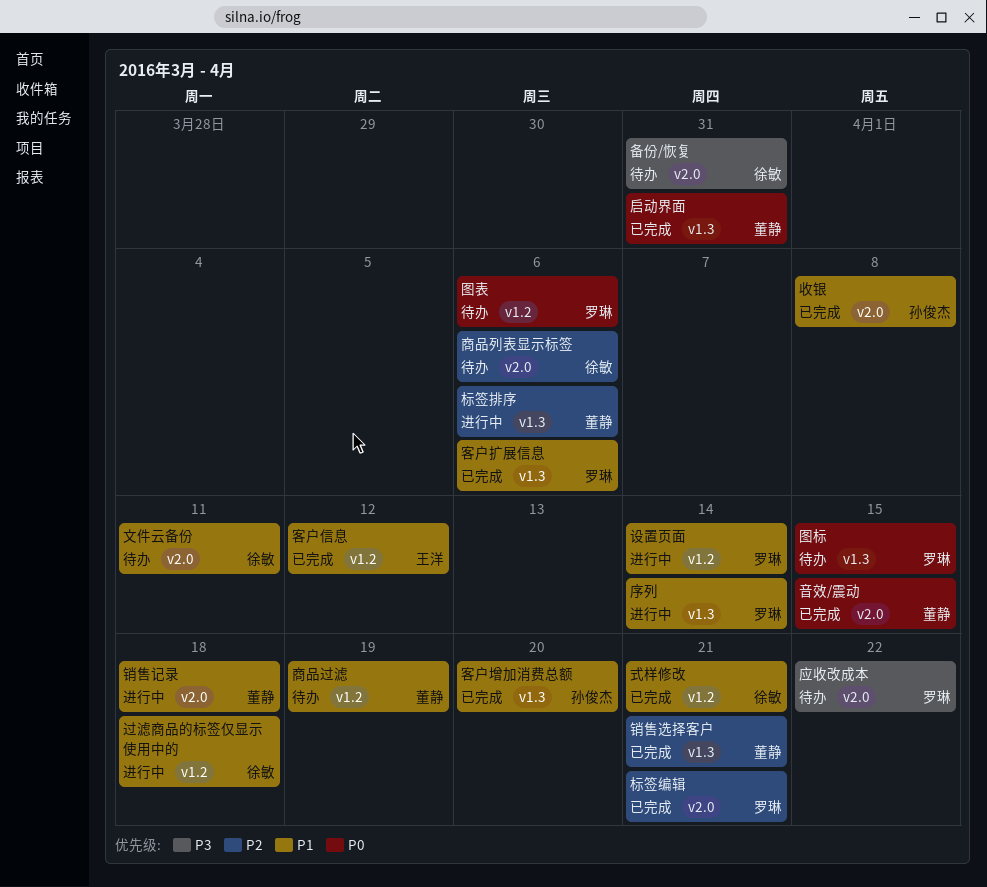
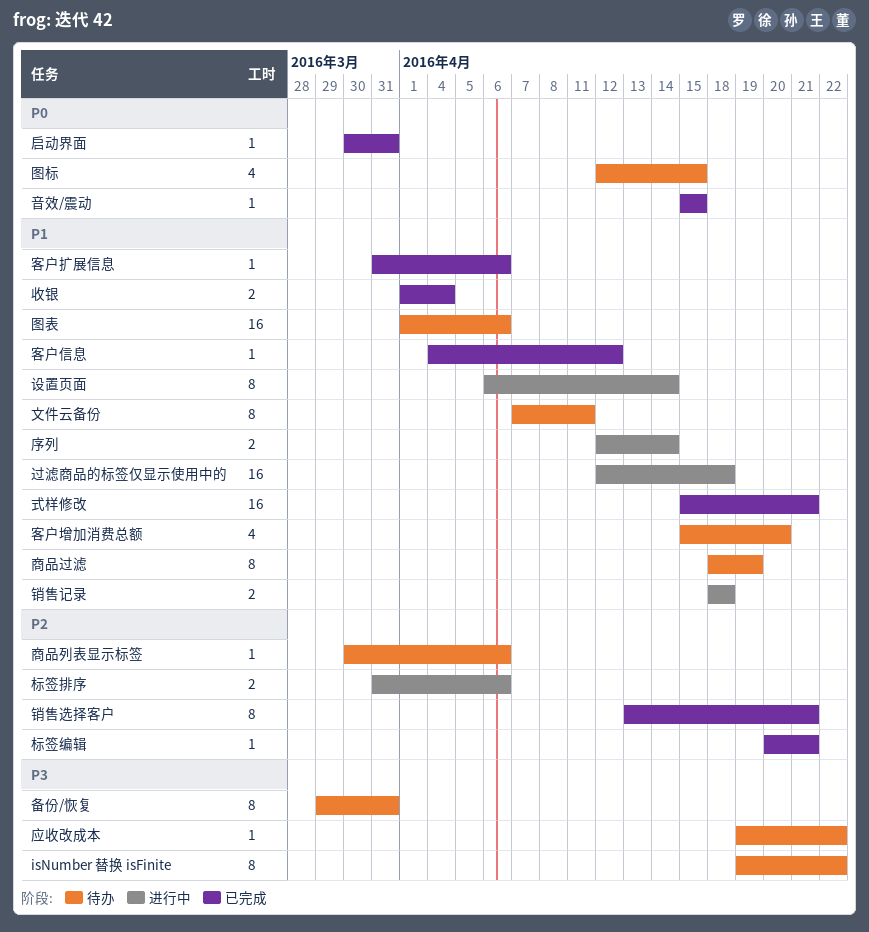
isNumber 替换 isFinite: none -> present
图表, priority: P0 -> P1
客户增加消费总额, status: 已完成 -> 待办
收银, due: Apr 8 -> Apr 4

